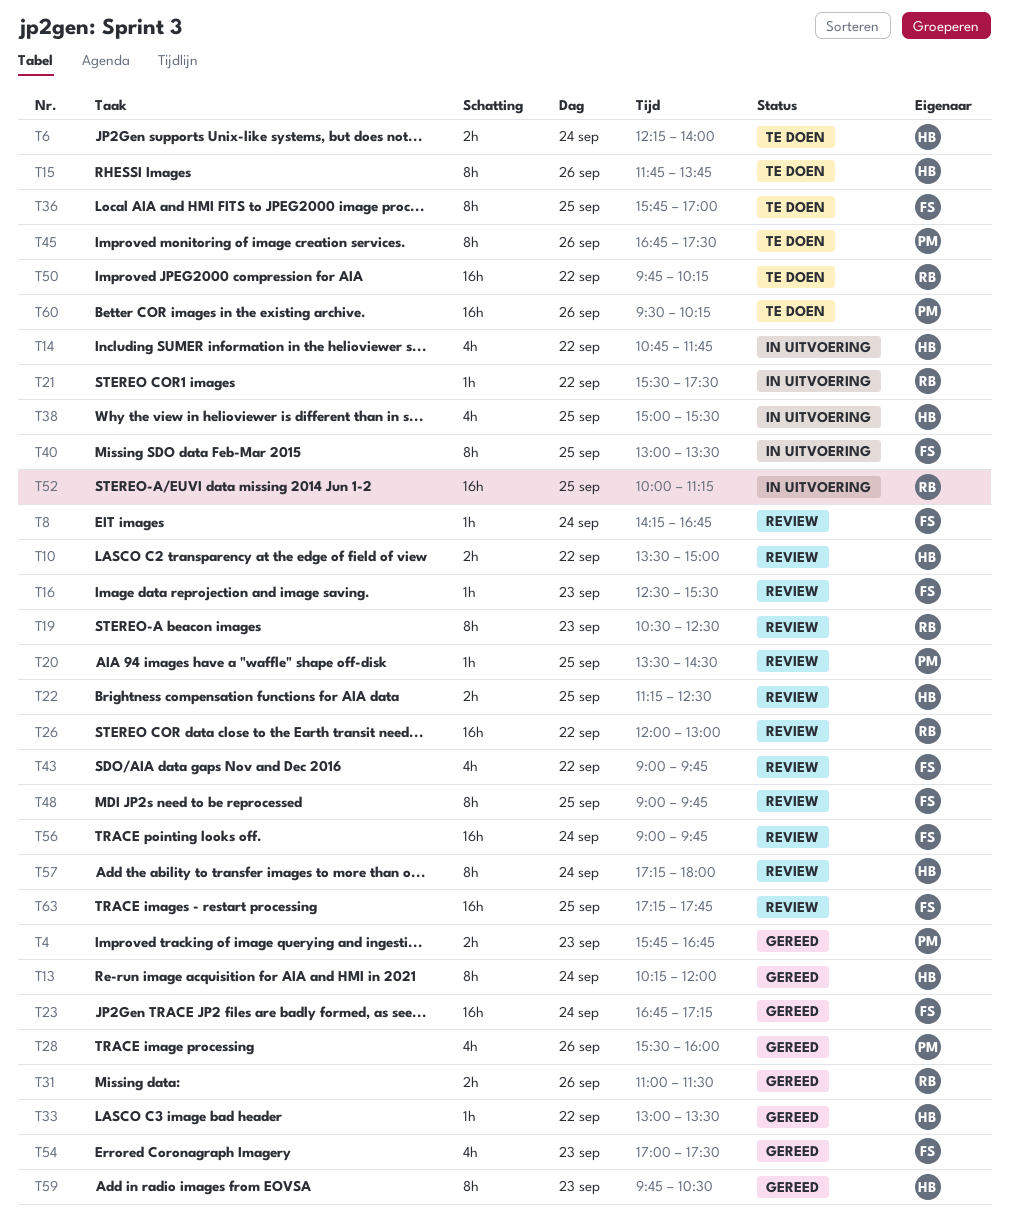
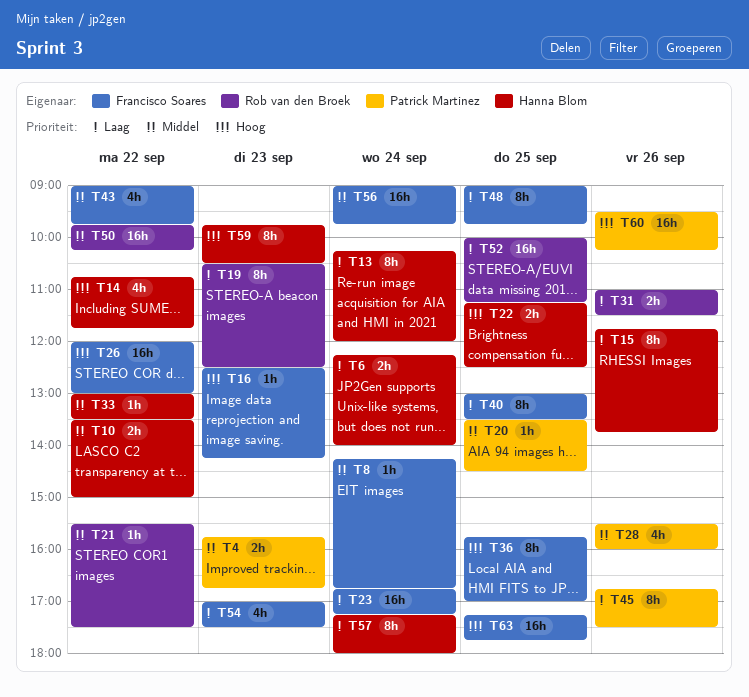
T16, ends: 15:30 -> 14:15
T26, owner: Rob van den Broek -> Francisco Soares
T38: present -> none

